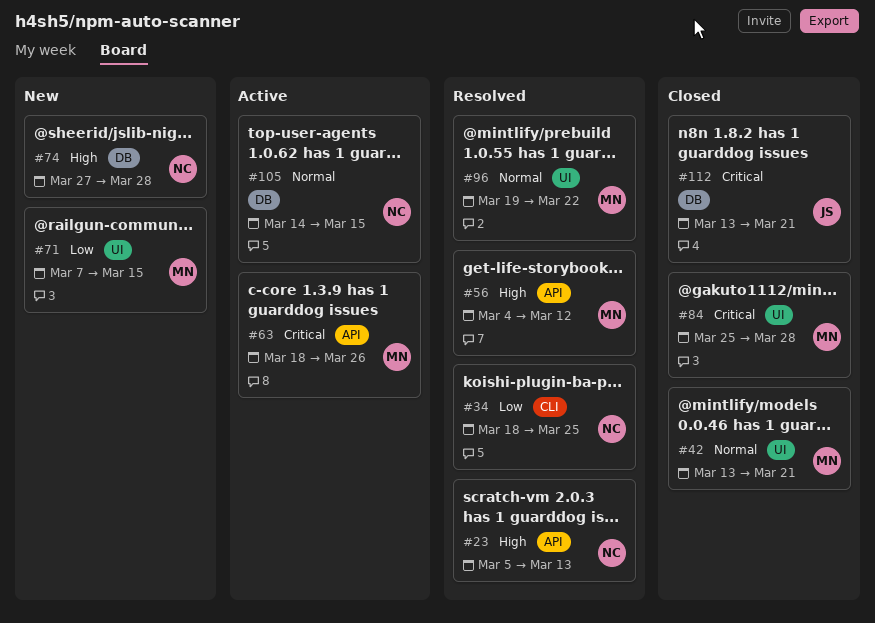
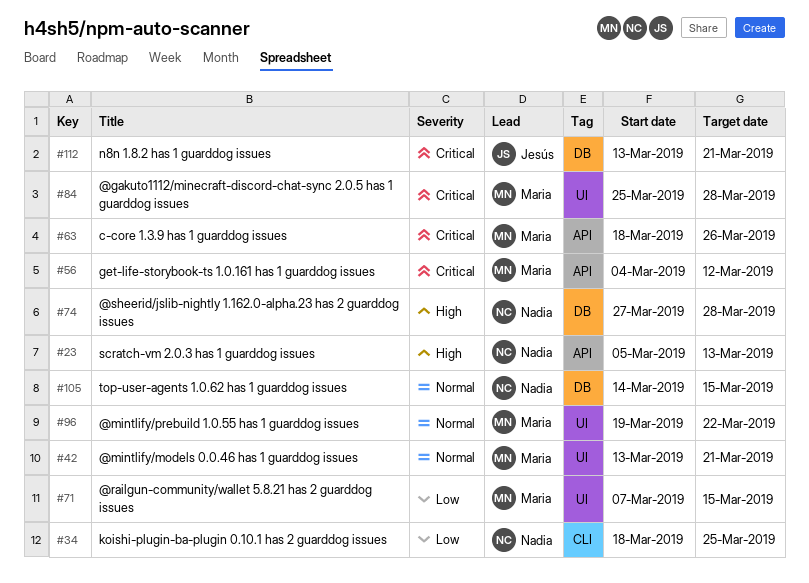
#56, priority: High -> Critical

